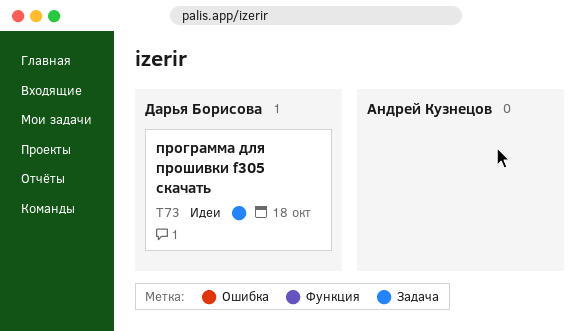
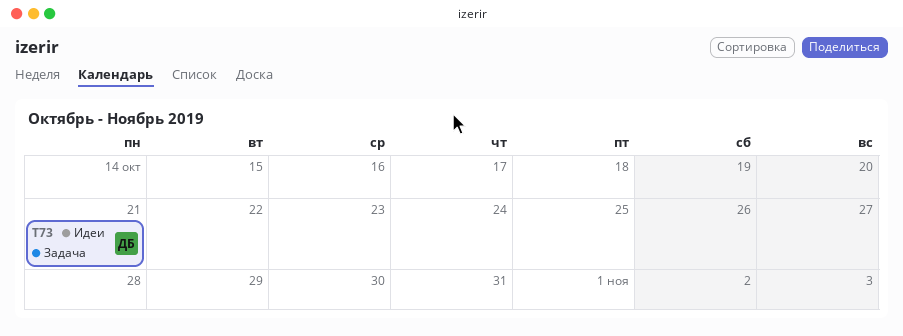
T73, due: Oct 18 -> Oct 21

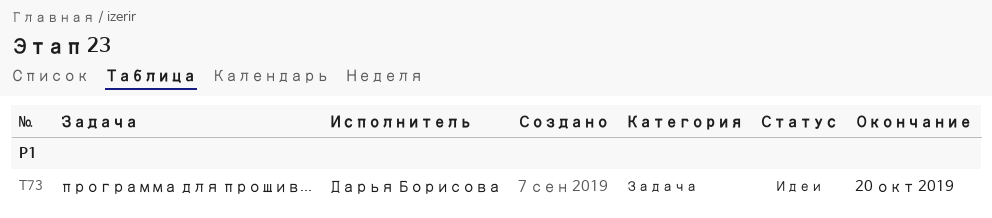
T73, due: Oct 21 -> Oct 20

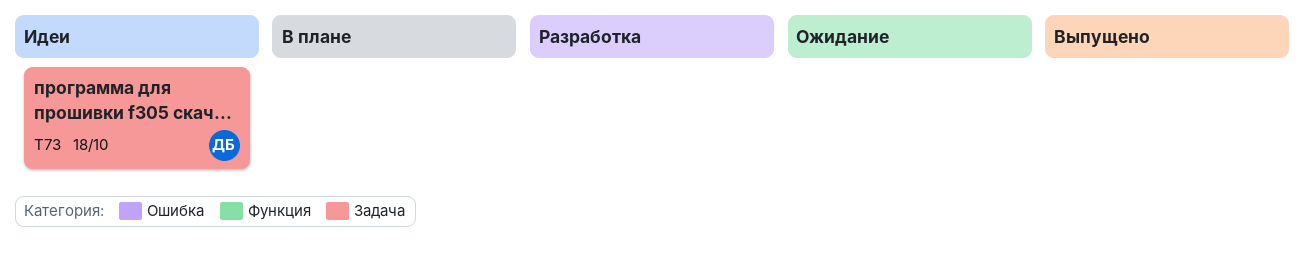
T73, due: Oct 20 -> Oct 18

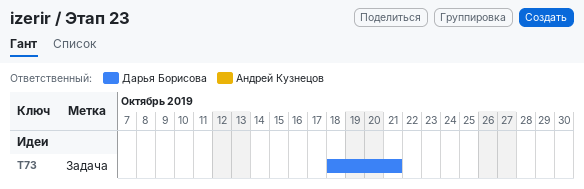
T73, due: Oct 18 -> Oct 21

